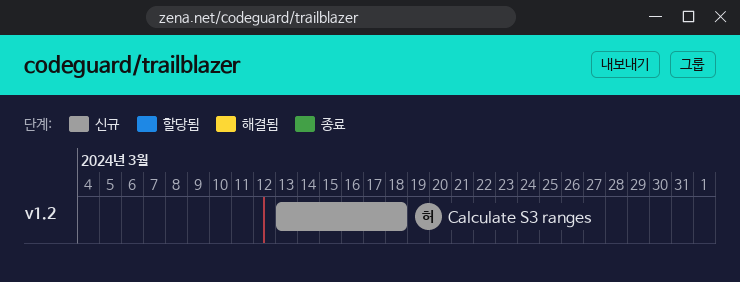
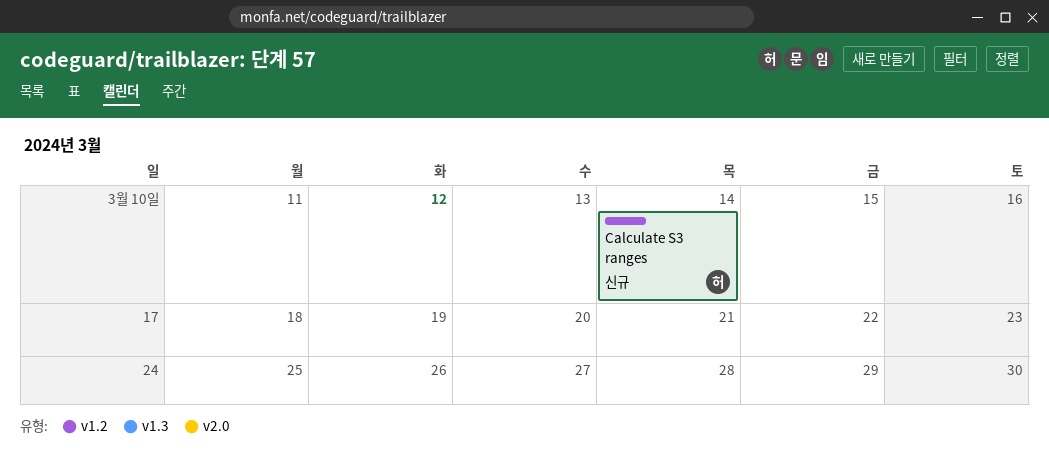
Calculate S3 ranges, due: Mar 18 -> Mar 14

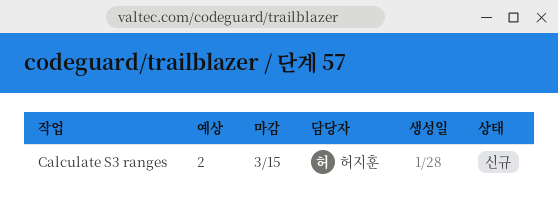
Calculate S3 ranges, due: Mar 14 -> Mar 15

